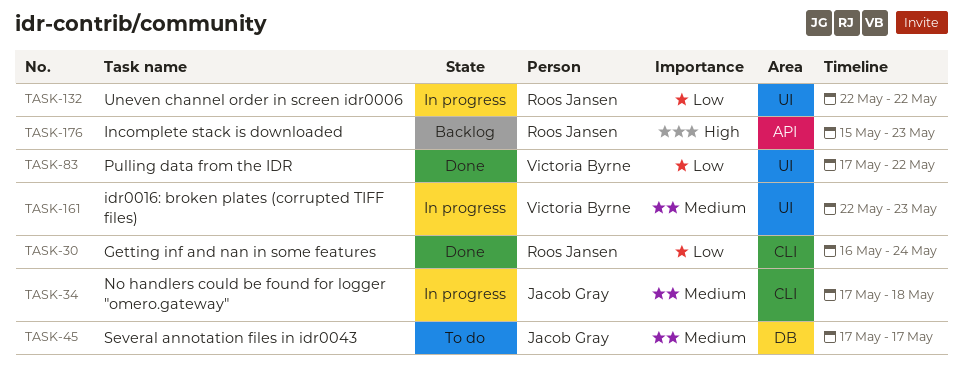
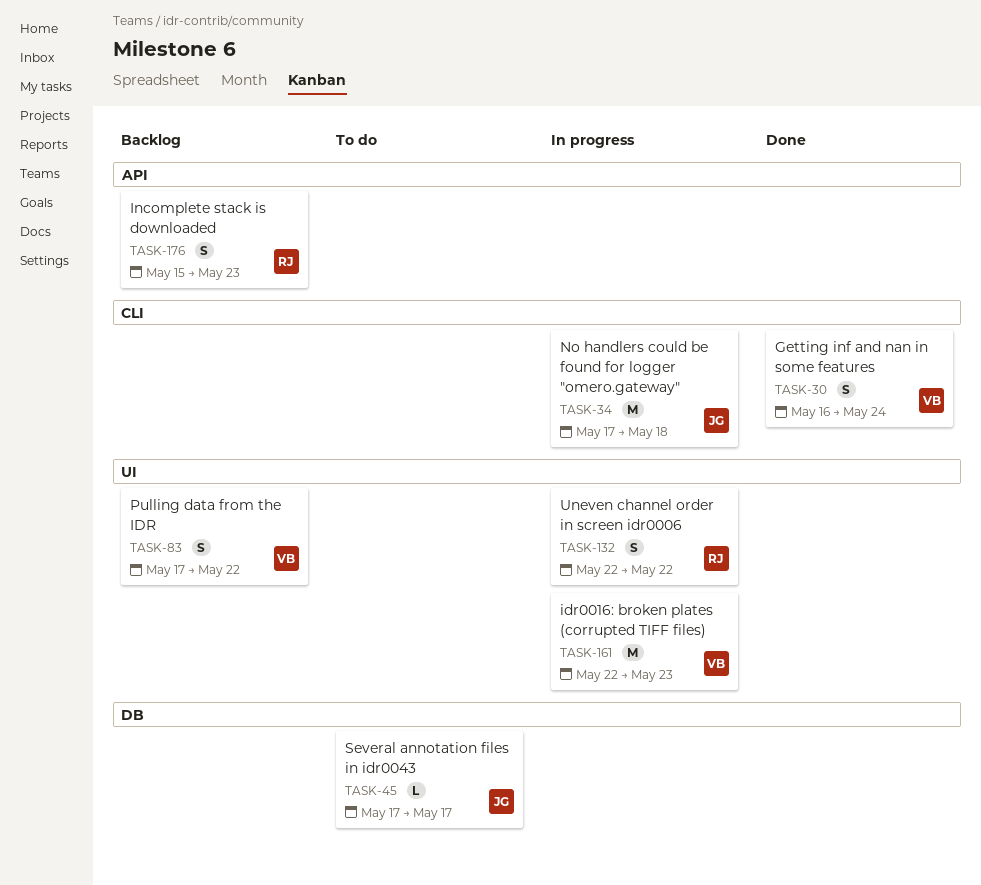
TASK-30, owner: Roos Jansen -> Victoria Byrne
TASK-83, status: Done -> Backlog

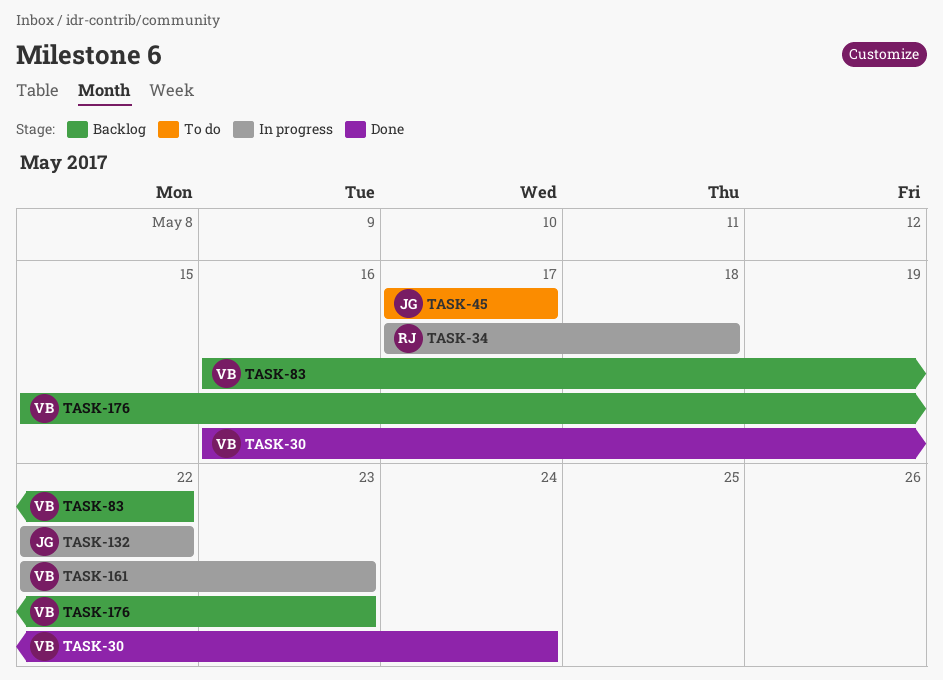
TASK-34, owner: JG -> RJ
TASK-83, start: May 17 -> May 16
TASK-132, owner: RJ -> JG
TASK-176, owner: RJ -> VB

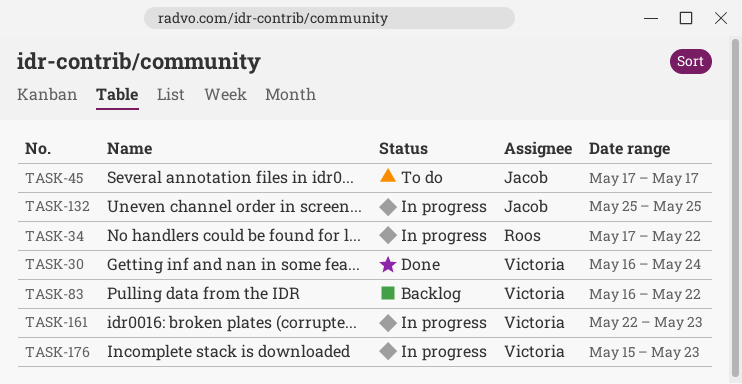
TASK-34, due: May 18 -> May 22
TASK-132, start: May 22 -> May 25
TASK-132, due: May 22 -> May 25
TASK-176, status: Backlog -> In progress

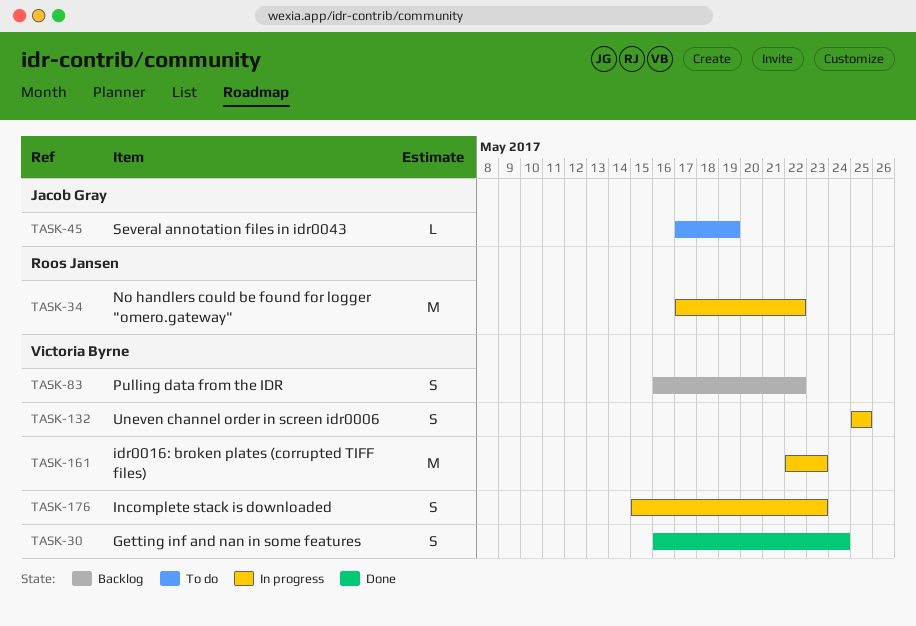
TASK-45, due: May 17 -> May 19
TASK-132, owner: Jacob Gray -> Victoria Byrne

